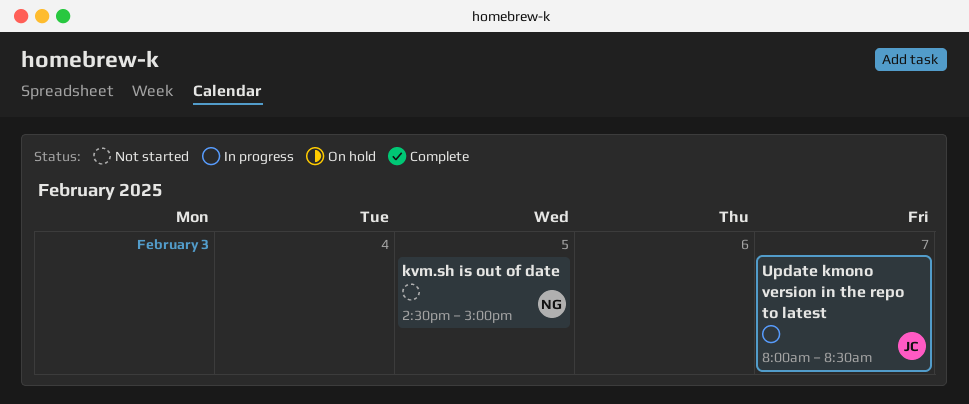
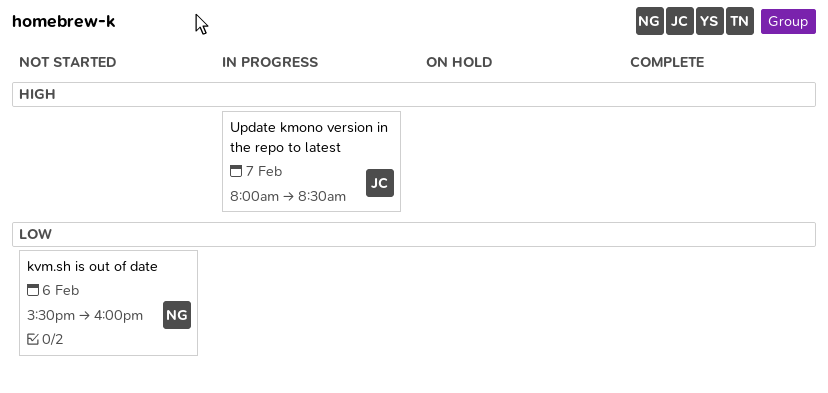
kvm.sh is out of date, day: Feb 5 -> Feb 6
kvm.sh is out of date, begins: 14:30 -> 15:30
kvm.sh is out of date, ends: 15:00 -> 16:00

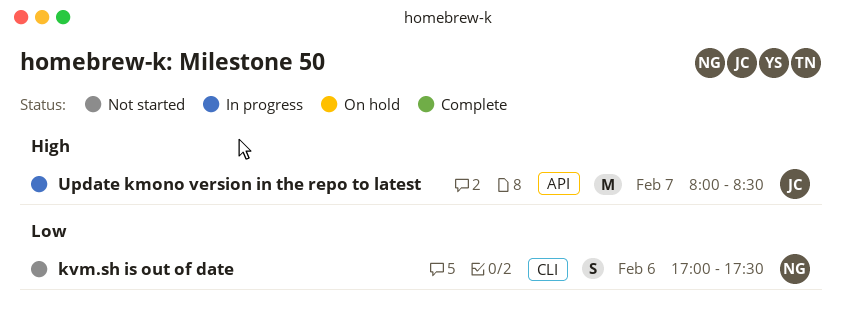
kvm.sh is out of date, begins: 15:30 -> 17:00
kvm.sh is out of date, ends: 16:00 -> 17:30

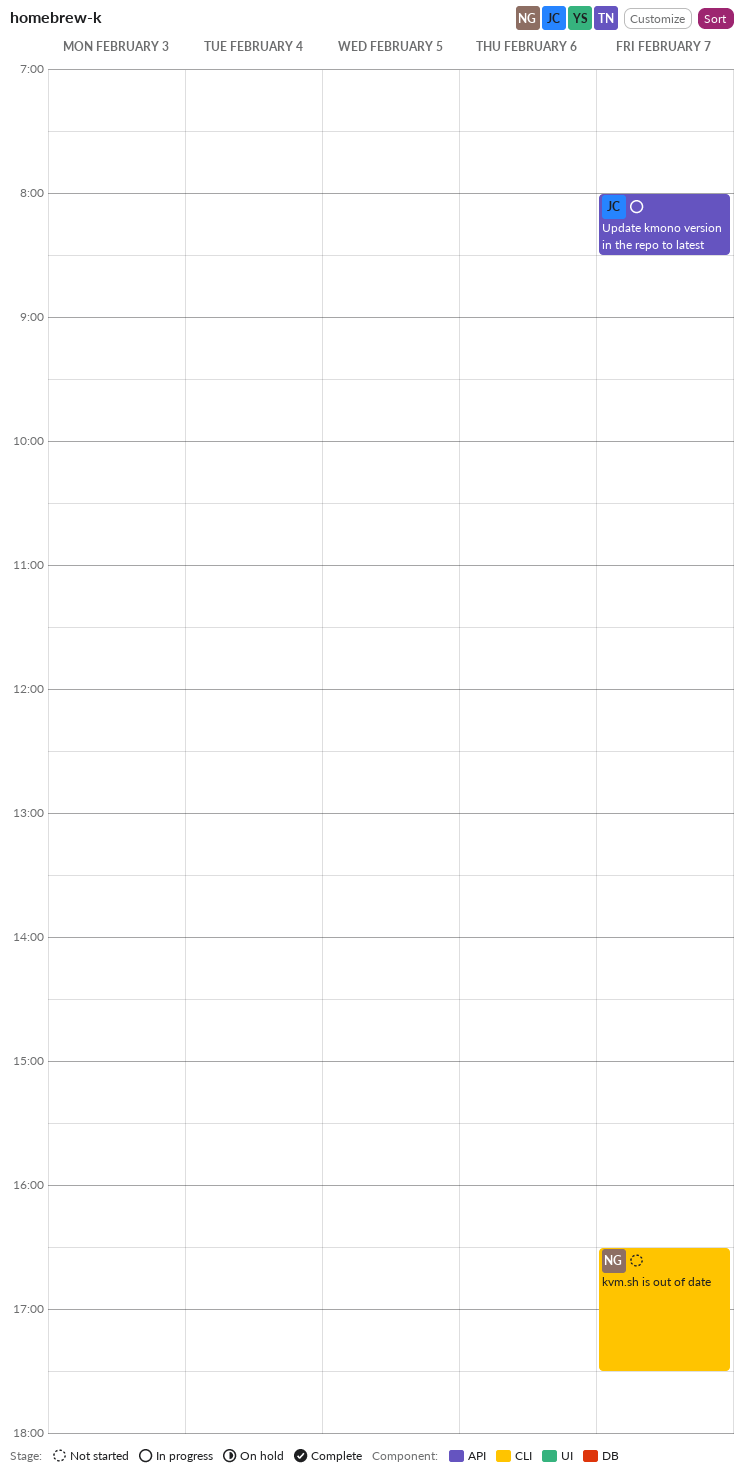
kvm.sh is out of date, day: Feb 6 -> Feb 7
kvm.sh is out of date, begins: 17:00 -> 16:30

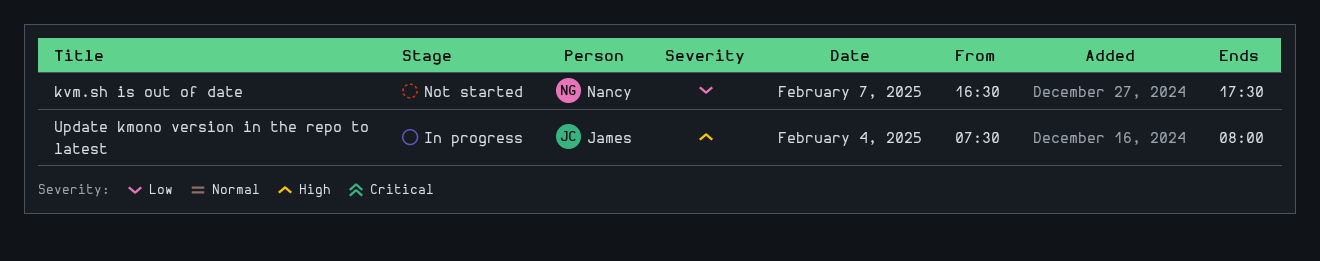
Update kmono version in the repo to latest, day: Feb 7 -> Feb 4
Update kmono version in the repo to latest, begins: 08:00 -> 07:30
Update kmono version in the repo to latest, ends: 08:30 -> 08:00

